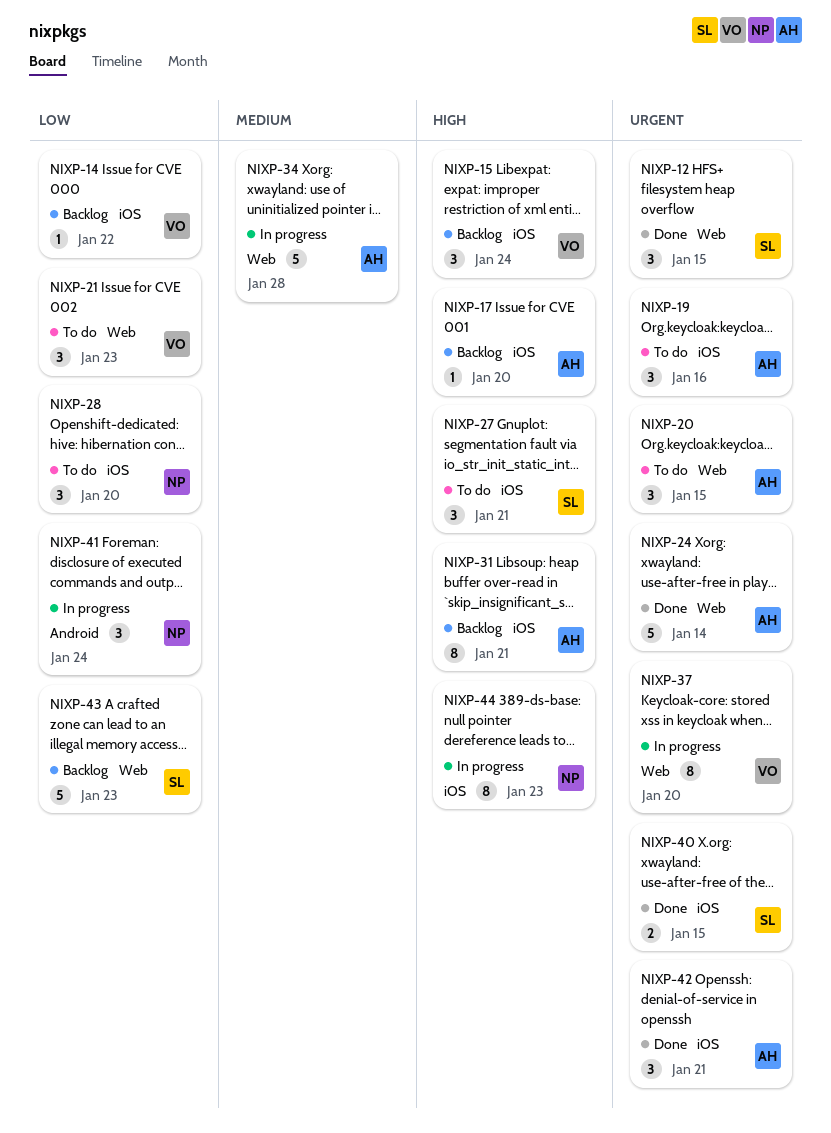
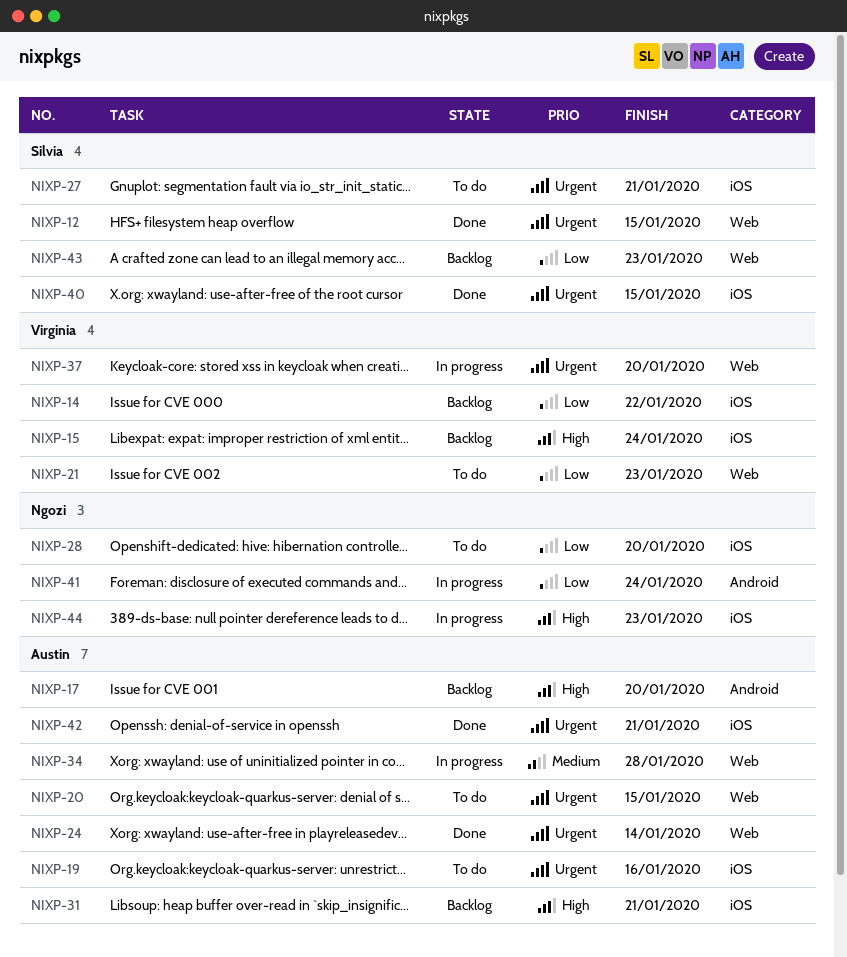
NIXP-17, label: iOS -> Android
NIXP-27, priority: High -> Urgent

